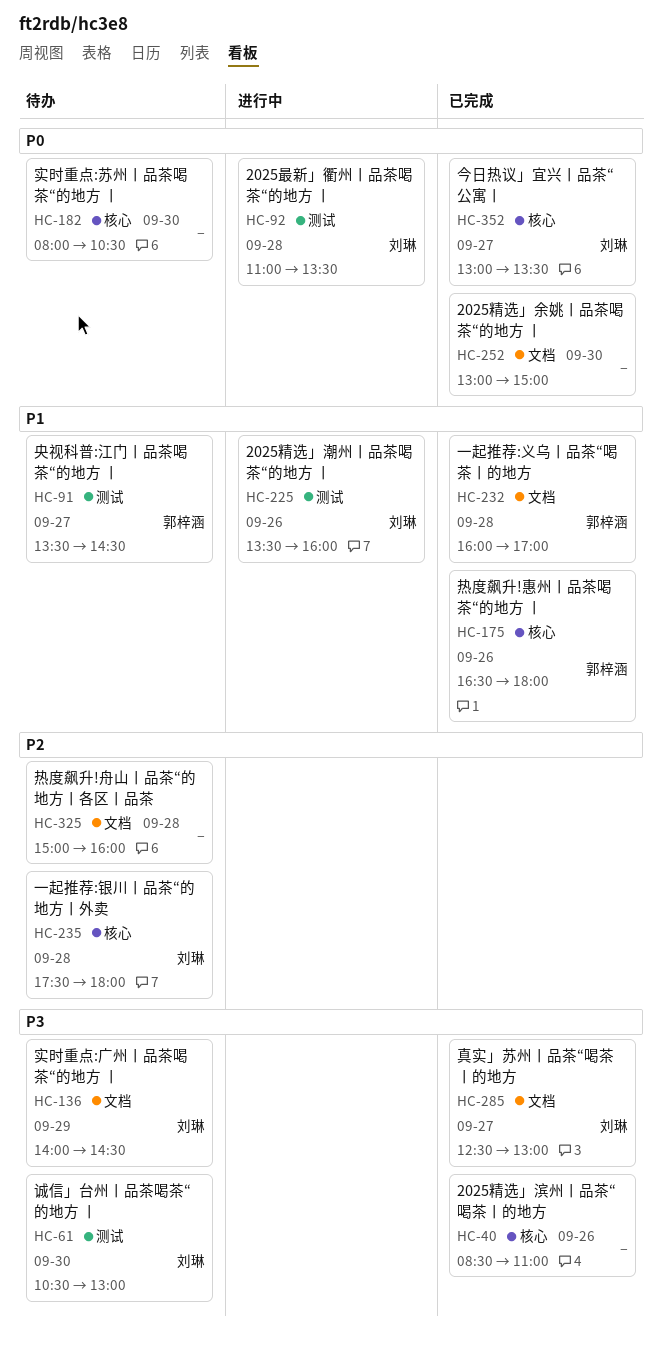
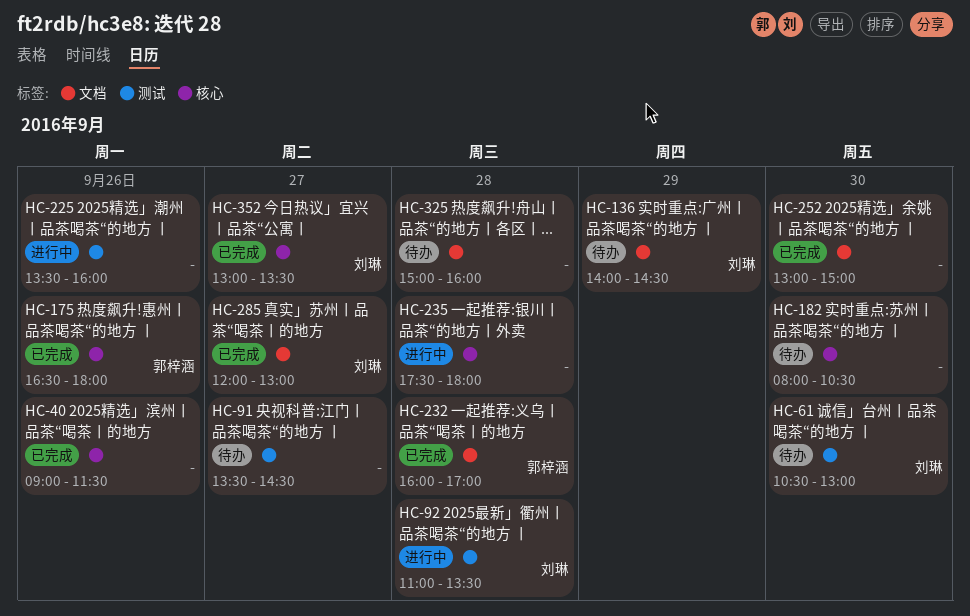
HC-40, begins: 08:30 -> 09:00
HC-40, ends: 11:00 -> 11:30
HC-91, owner: 郭梓涵 -> none
HC-225, owner: 刘琳 -> none
HC-235, status: 待办 -> 进行中
HC-235, owner: 刘琳 -> none
HC-285, begins: 12:30 -> 12:00

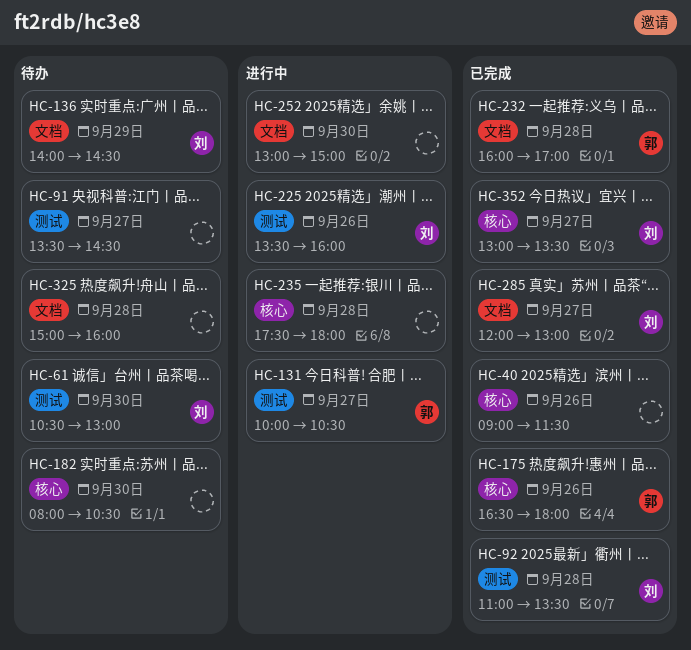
HC-92, status: 进行中 -> 已完成
HC-131: none -> present
HC-225, owner: none -> 刘琳
HC-252, status: 已完成 -> 进行中

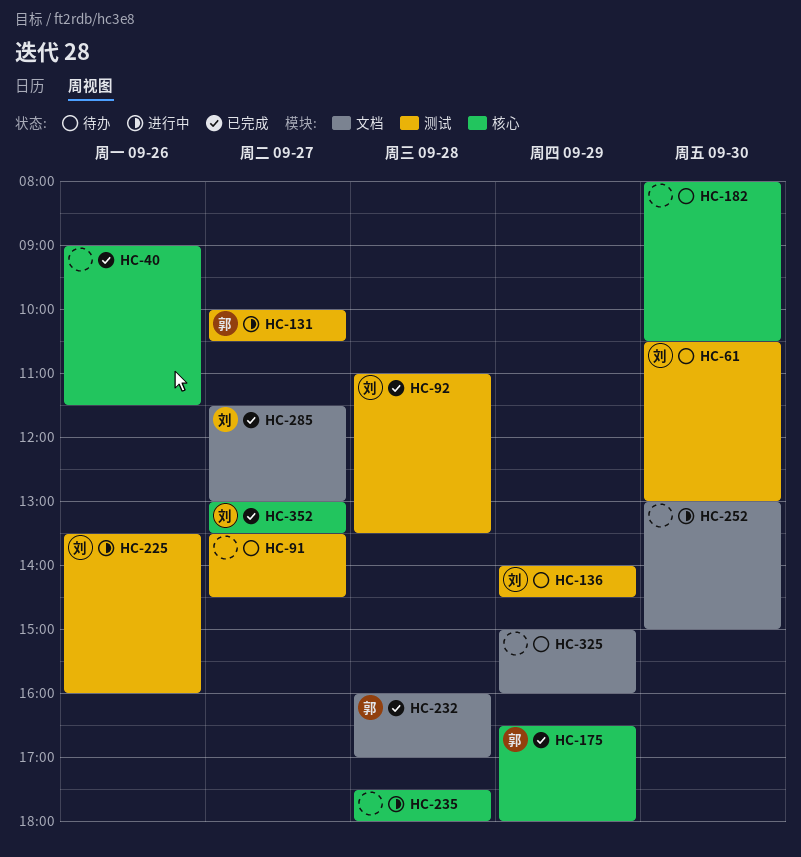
HC-136, label: 文档 -> 测试
HC-175, day: Sep 26 -> Sep 29
HC-285, begins: 12:00 -> 11:30
HC-325, day: Sep 28 -> Sep 29

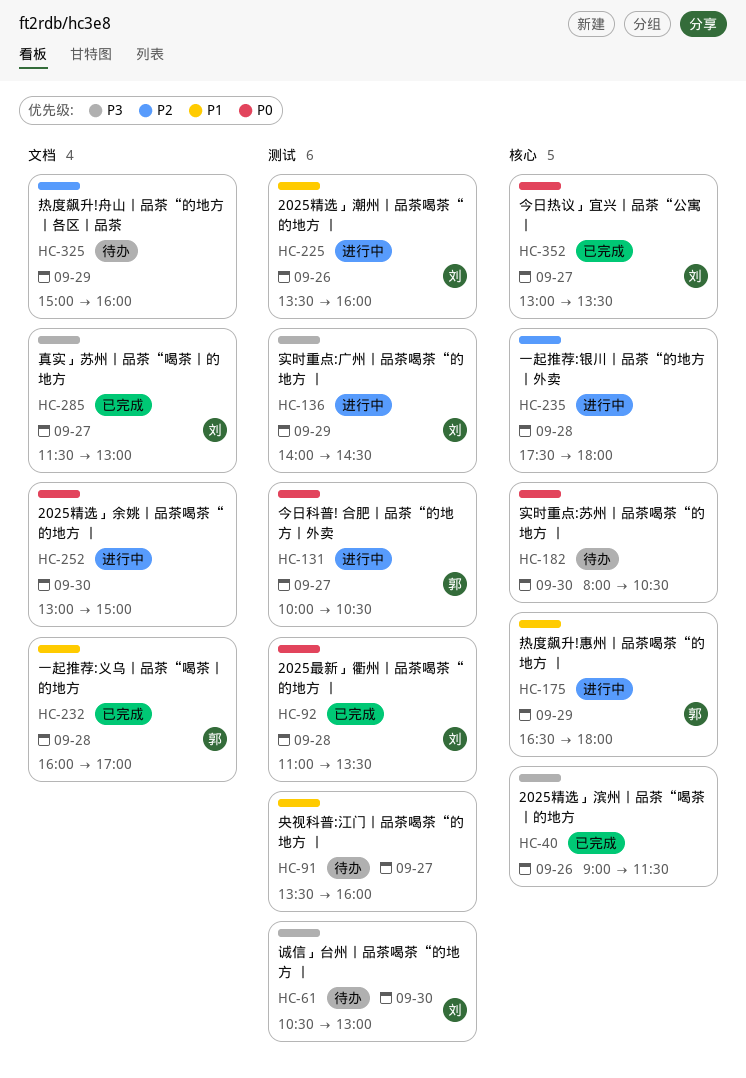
HC-91, ends: 14:30 -> 16:00
HC-136, status: 待办 -> 进行中
HC-175, status: 已完成 -> 进行中

